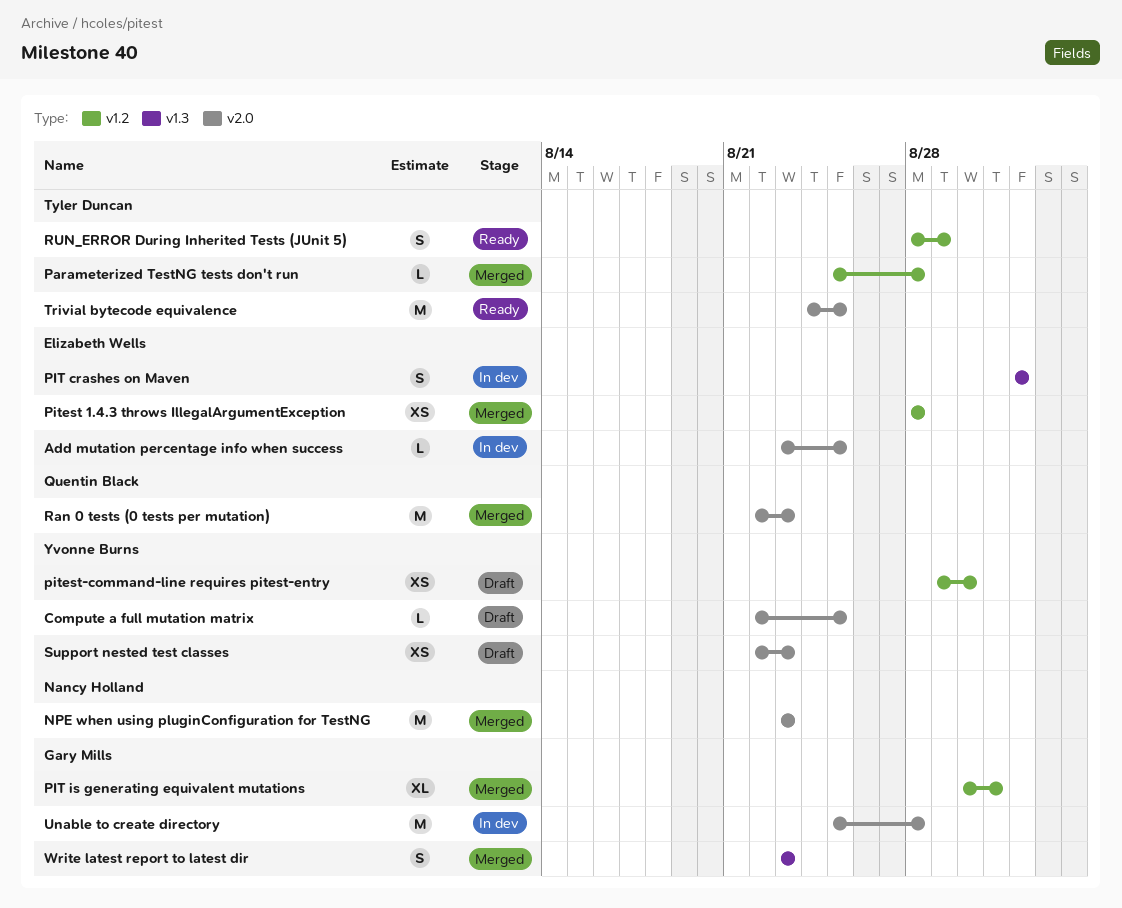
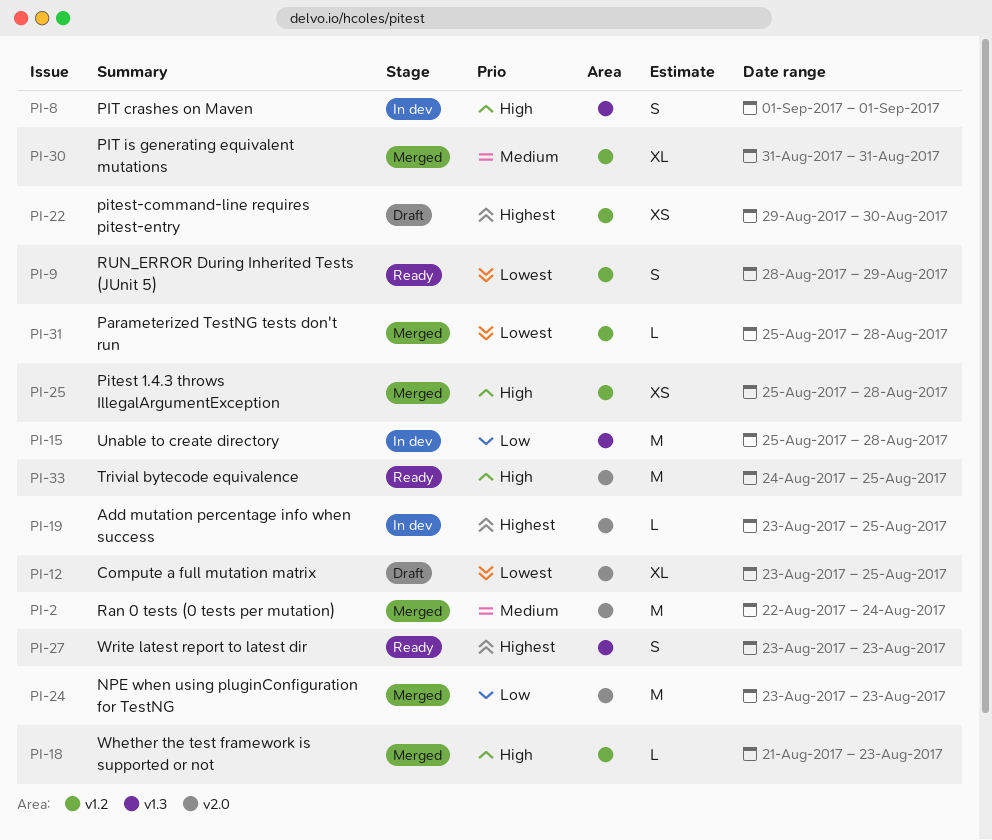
Compute a full mutation matrix, estimate: L -> XL
Compute a full mutation matrix, start: Aug 22 -> Aug 23
PIT is generating equivalent mutations, start: Aug 30 -> Aug 31
Pitest 1.4.3 throws IllegalArgumentException, start: Aug 28 -> Aug 25
Ran 0 tests (0 tests per mutation), due: Aug 23 -> Aug 24
Support nested test classes: present -> none
Unable to create directory, label: v2.0 -> v1.3
Whether the test framework is supported or not: none -> present
Write latest report to latest dir, status: Merged -> Ready

